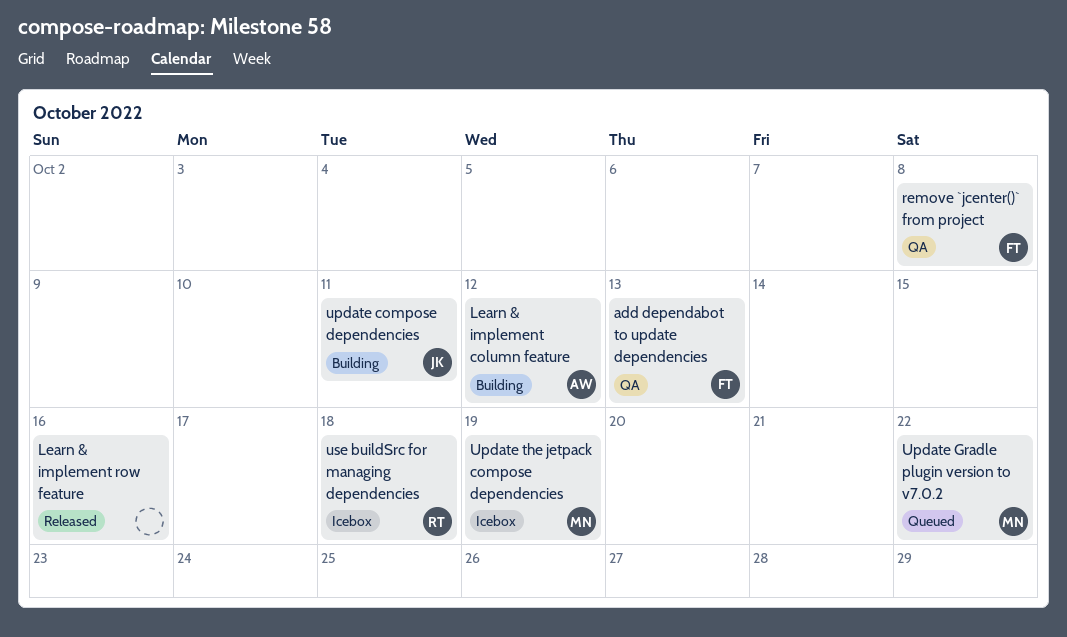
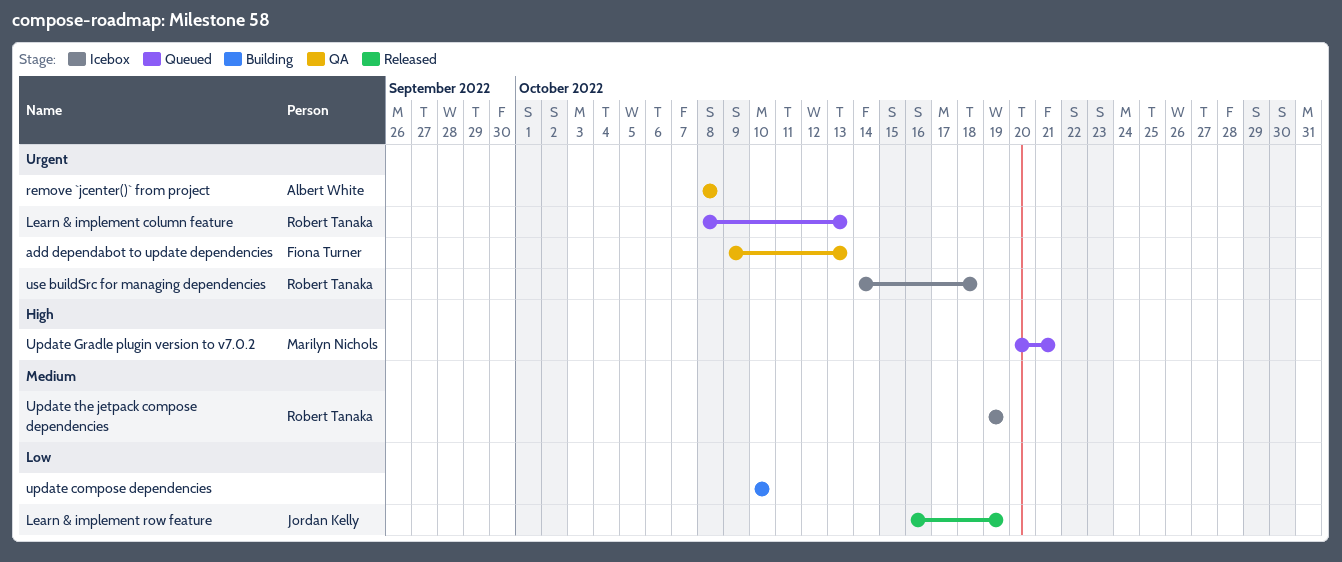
Learn & implement column feature, status: Building -> Queued
Learn & implement column feature, owner: Albert White -> Robert Tanaka
Learn & implement column feature, due: Oct 12 -> Oct 13
Learn & implement row feature, owner: none -> Jordan Kelly
Learn & implement row feature, due: Oct 16 -> Oct 19
remove `jcenter()` from project, owner: Fiona Turner -> Albert White
update compose dependencies, owner: Jordan Kelly -> none
update compose dependencies, due: Oct 11 -> Oct 10
Update Gradle plugin version to v7.0.2, due: Oct 22 -> Oct 21
Update the jetpack compose dependencies, owner: Marilyn Nichols -> Robert Tanaka

